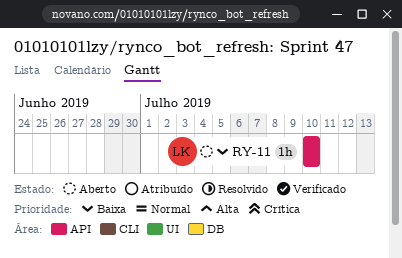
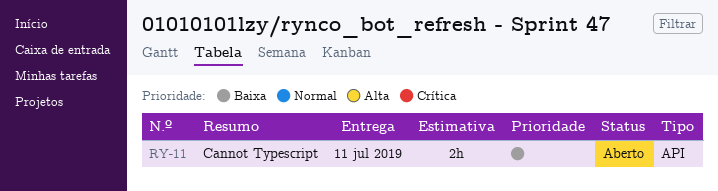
RY-11, estimate: 1h -> 2h
RY-11, due: Jul 10 -> Jul 11

